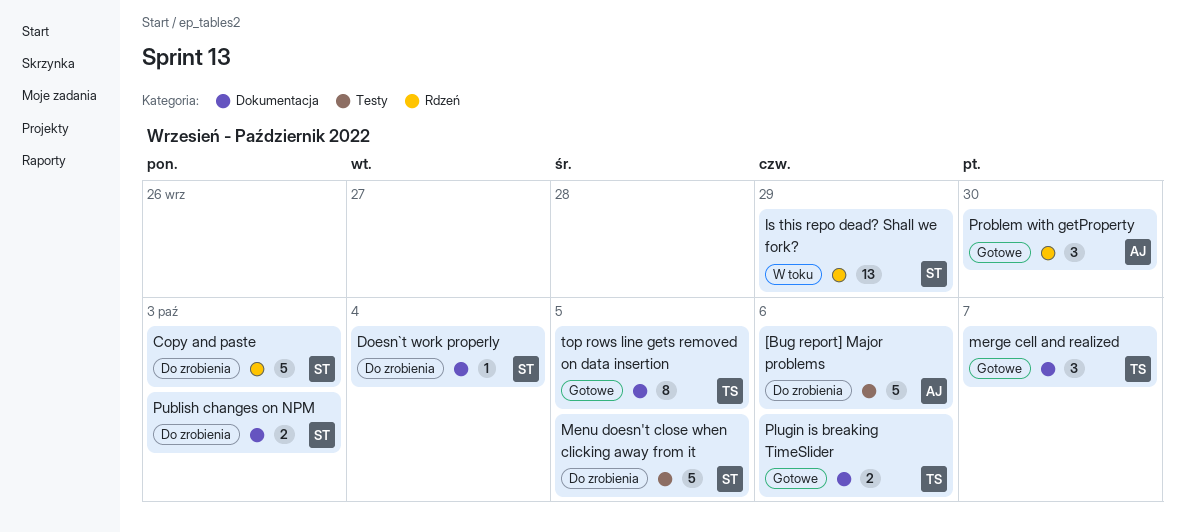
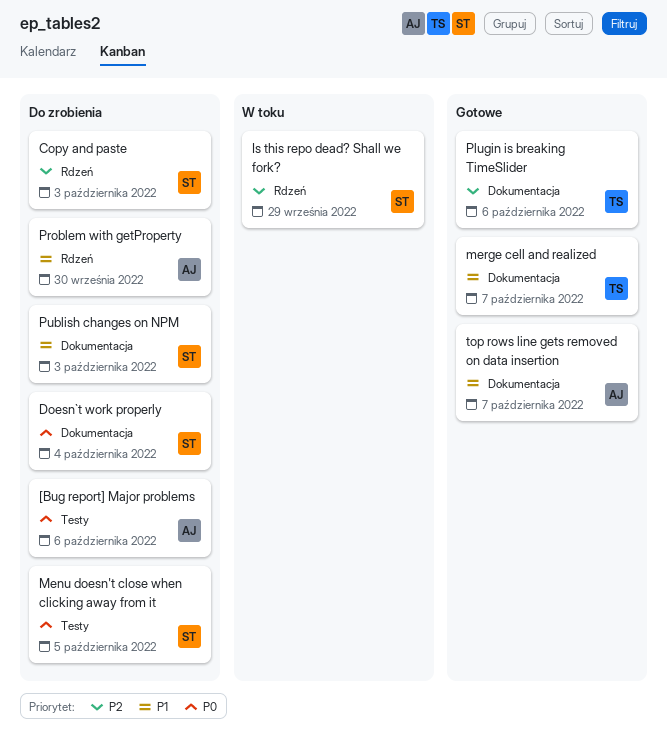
Problem with getProperty, status: Gotowe -> Do zrobienia
top rows line gets removed on data insertion, owner: TS -> AJ
top rows line gets removed on data insertion, due: Oct 5 -> Oct 7

